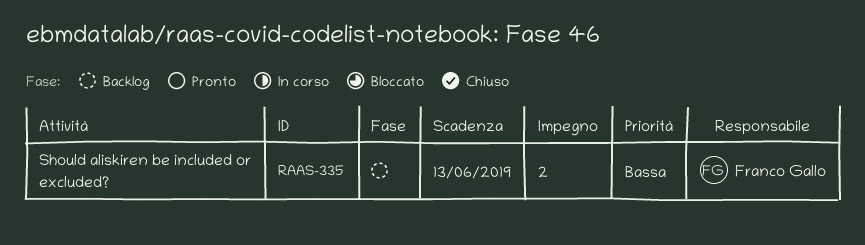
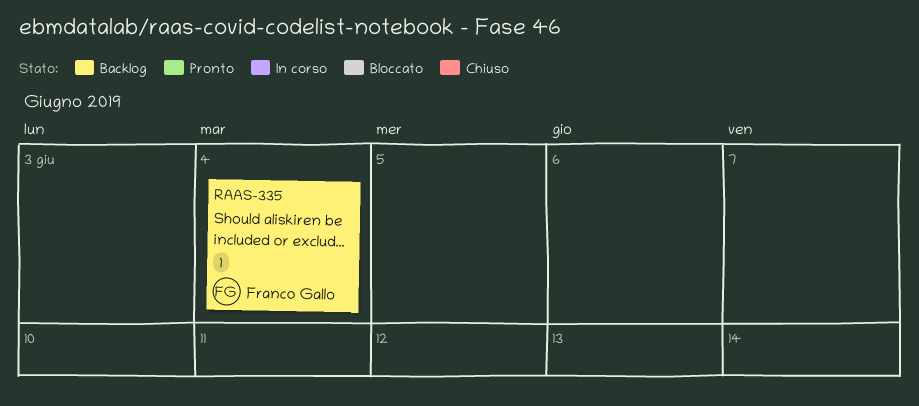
RAAS-335, estimate: 2 -> 1
RAAS-335, due: Jun 13 -> Jun 4

